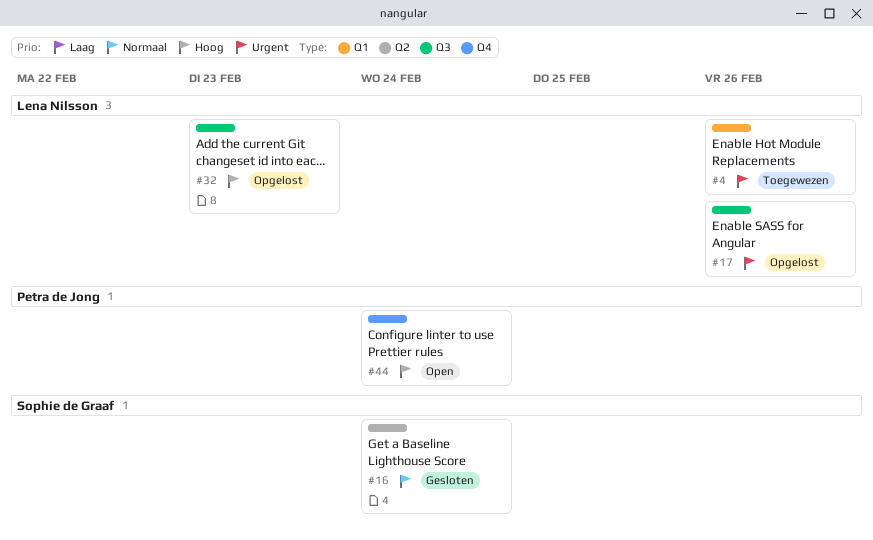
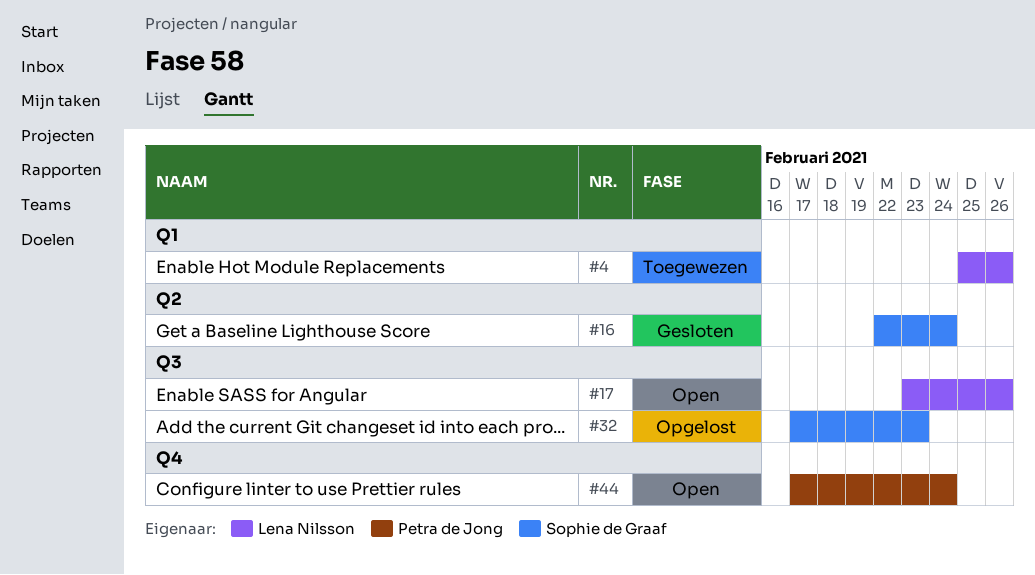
#17, status: Opgelost -> Open
#32, owner: Lena Nilsson -> Sophie de Graaf

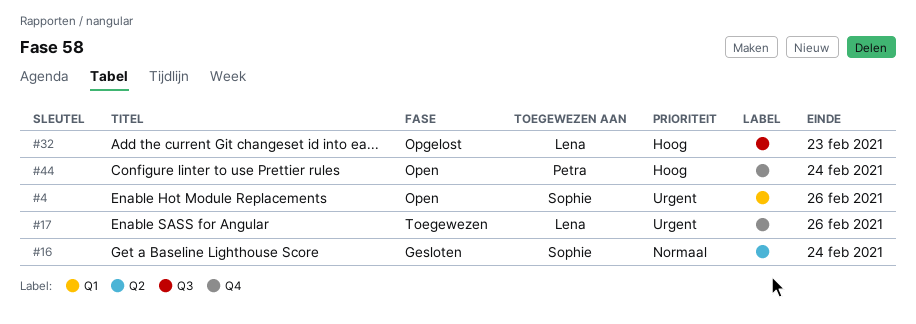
#4, status: Toegewezen -> Open
#4, owner: Lena Nilsson -> Sophie de Graaf
#17, status: Open -> Toegewezen
#17, label: Q3 -> Q4
#32, owner: Sophie de Graaf -> Lena Nilsson

